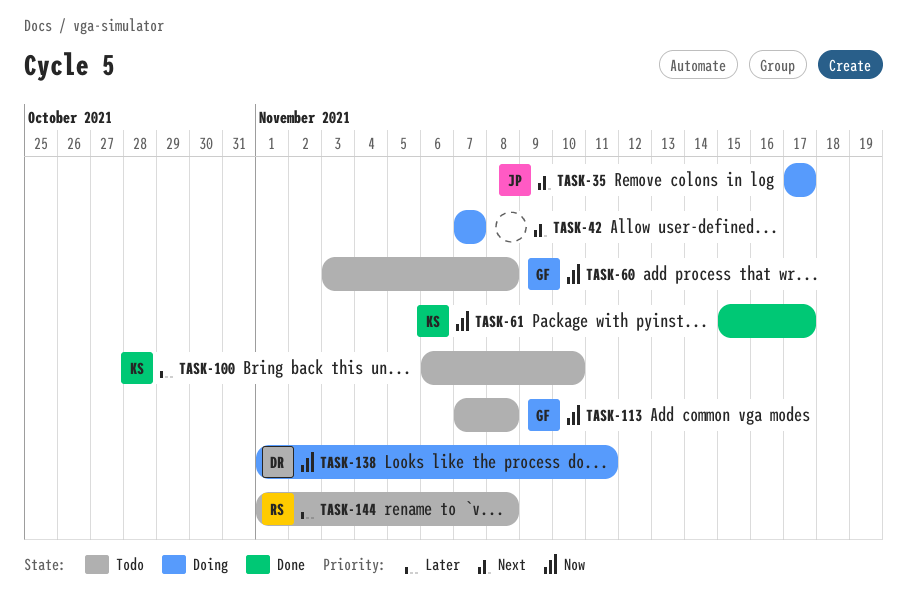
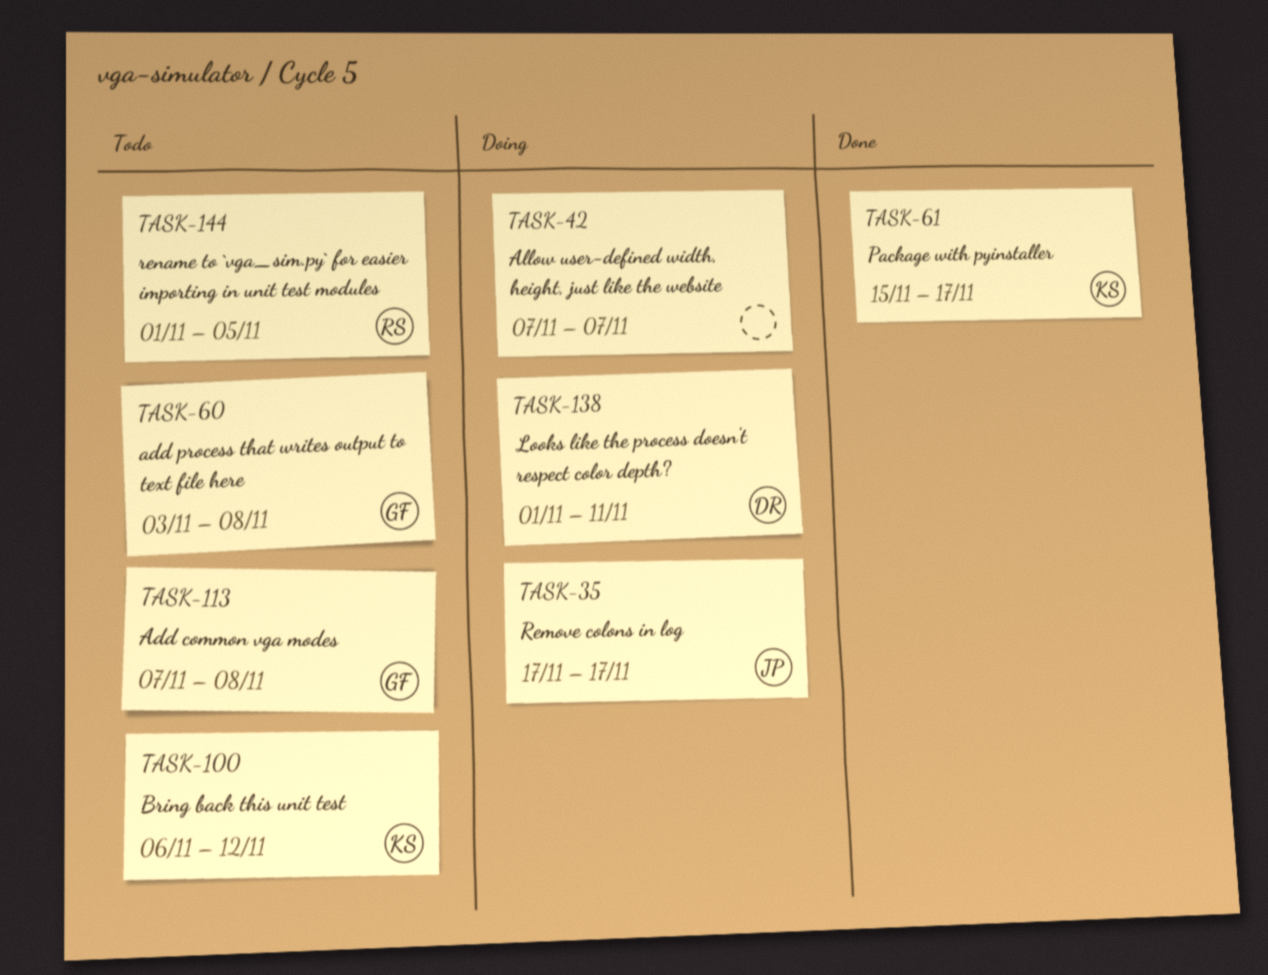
TASK-100, due: Nov 10 -> Nov 12
TASK-144, due: Nov 8 -> Nov 5

